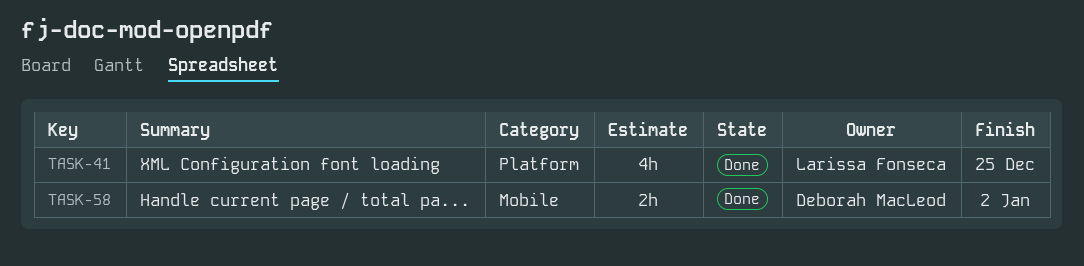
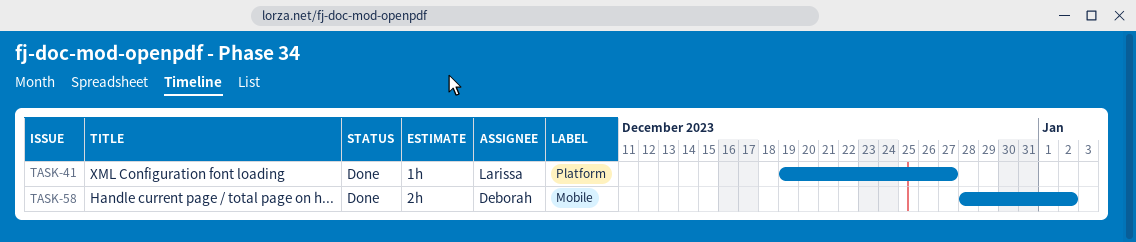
TASK-41, estimate: 4h -> 1h
TASK-41, due: Dec 25 -> Dec 27

